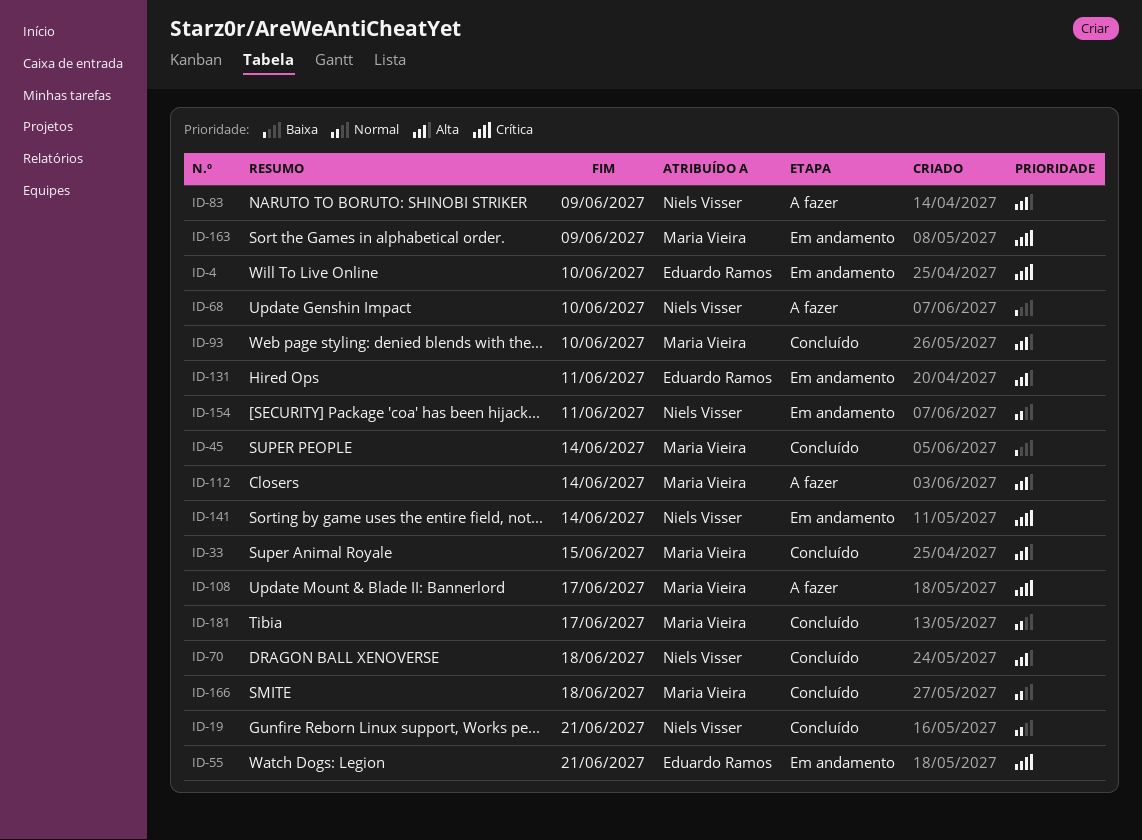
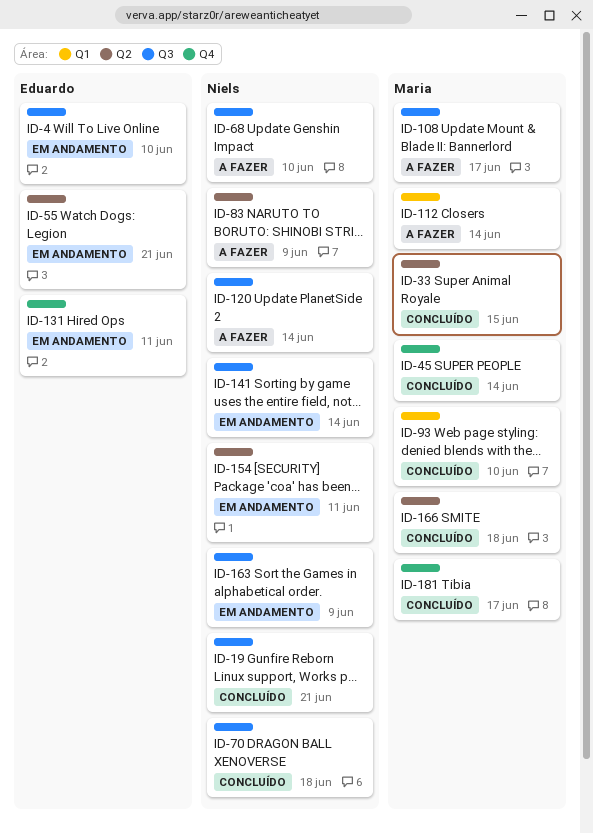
ID-120: none -> present
ID-163, owner: Maria Vieira -> Niels Visser

